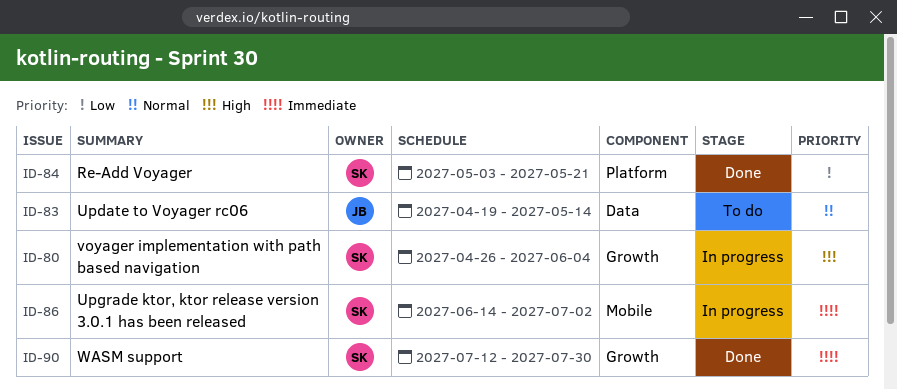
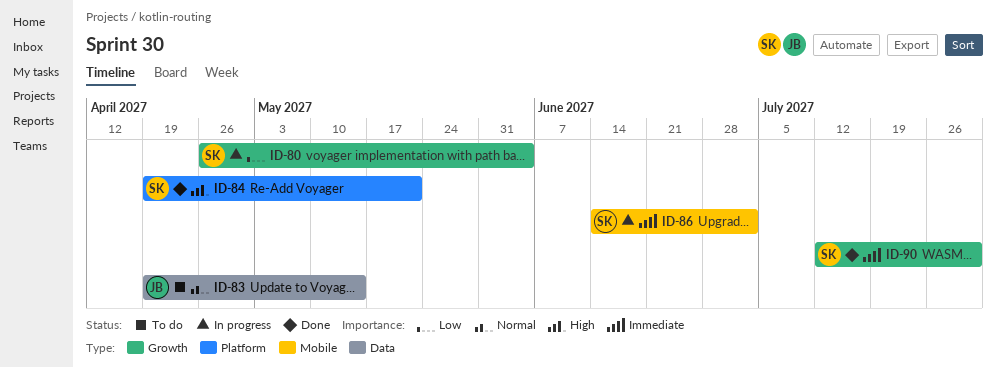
ID-80, priority: High -> Low
ID-84, priority: Low -> High
ID-84, start: May 3 -> Apr 19

